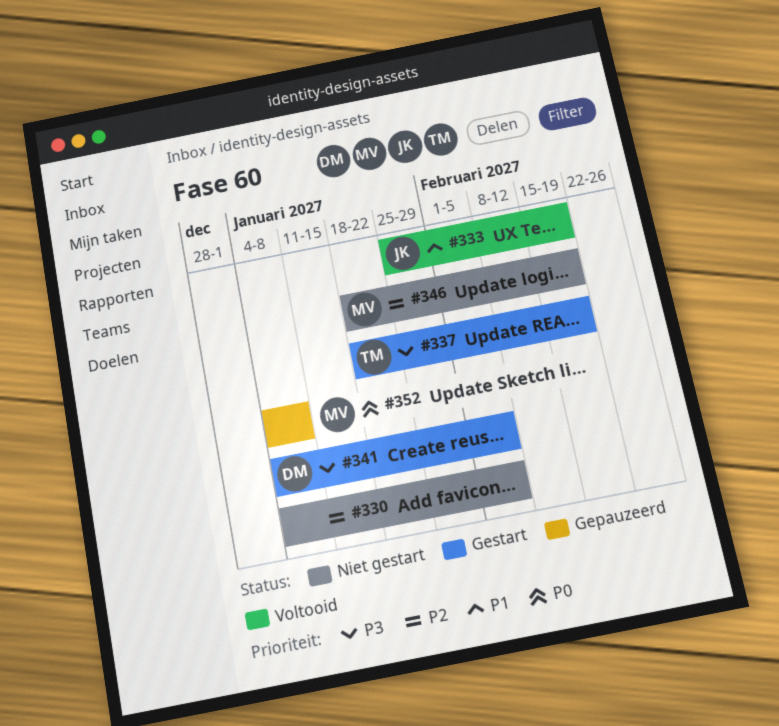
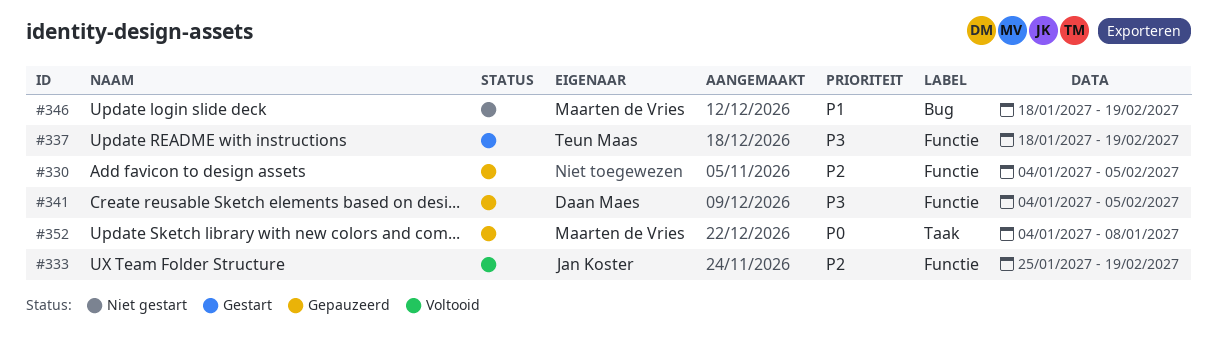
#330, status: Niet gestart -> Gepauzeerd
#333, priority: P1 -> P2
#341, status: Gestart -> Gepauzeerd
#346, priority: P2 -> P1

